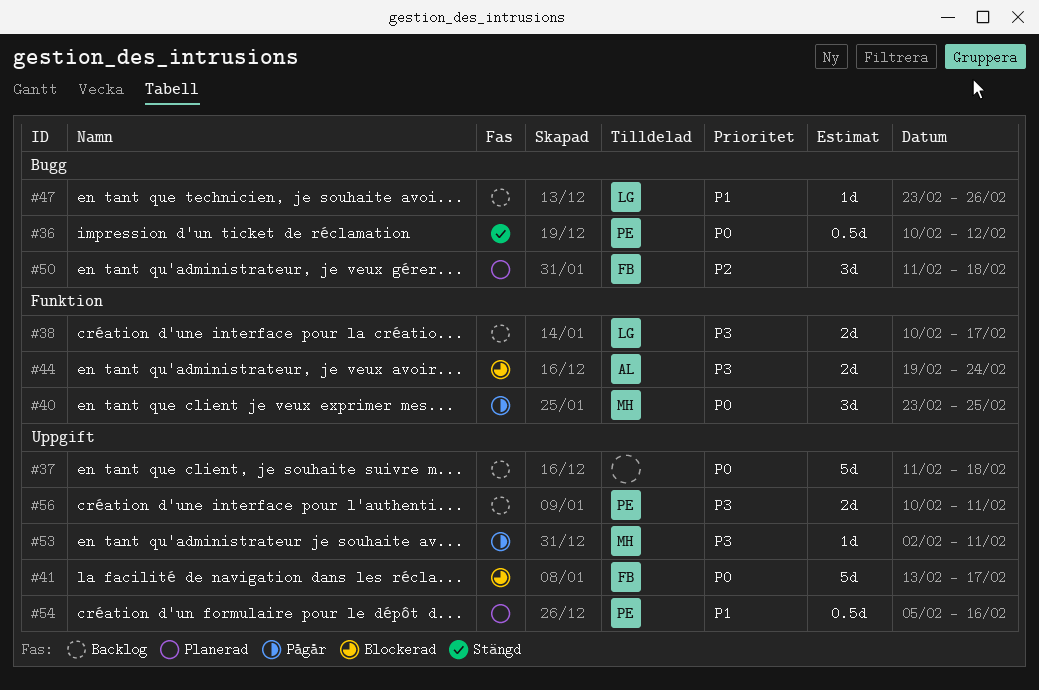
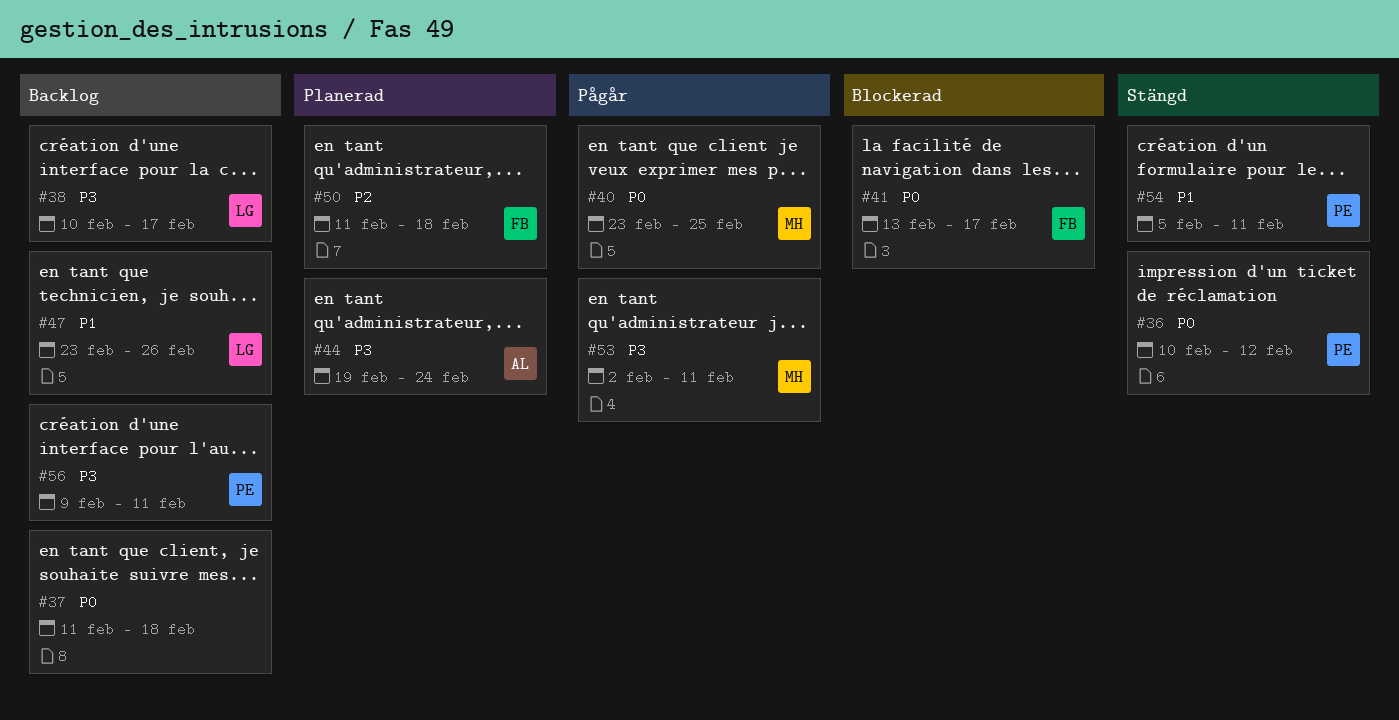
#44, status: Blockerad -> Planerad
#54, status: Planerad -> Stängd
#54, due: Feb 16 -> Feb 11
#56, start: Feb 10 -> Feb 9

